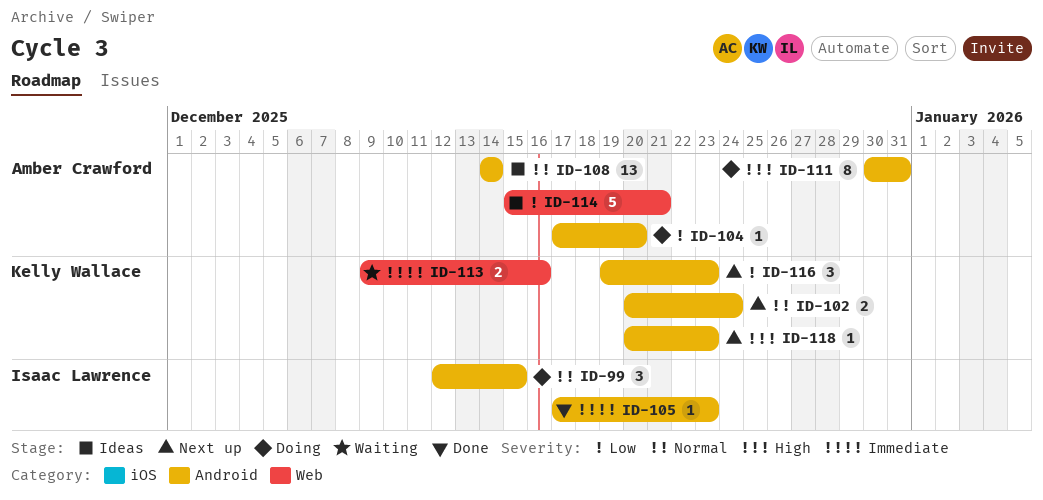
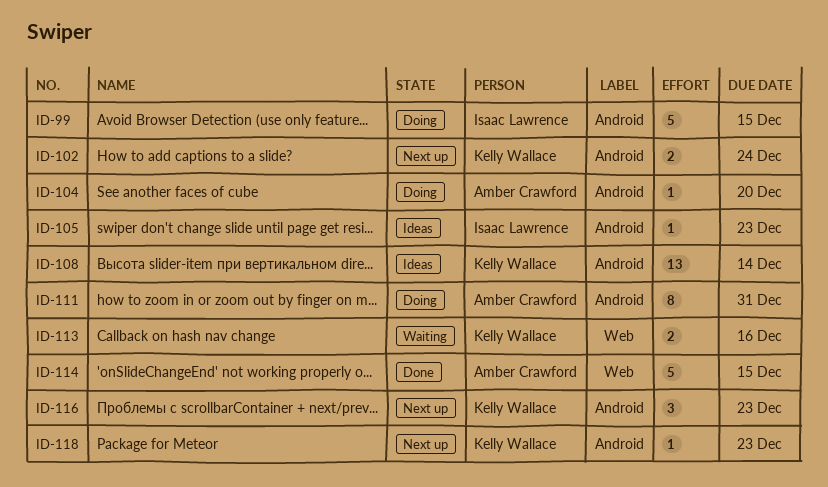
ID-99, estimate: 3 -> 5
ID-105, status: Done -> Ideas
ID-108, owner: Amber Crawford -> Kelly Wallace
ID-114, status: Ideas -> Done
ID-114, due: Dec 21 -> Dec 15

